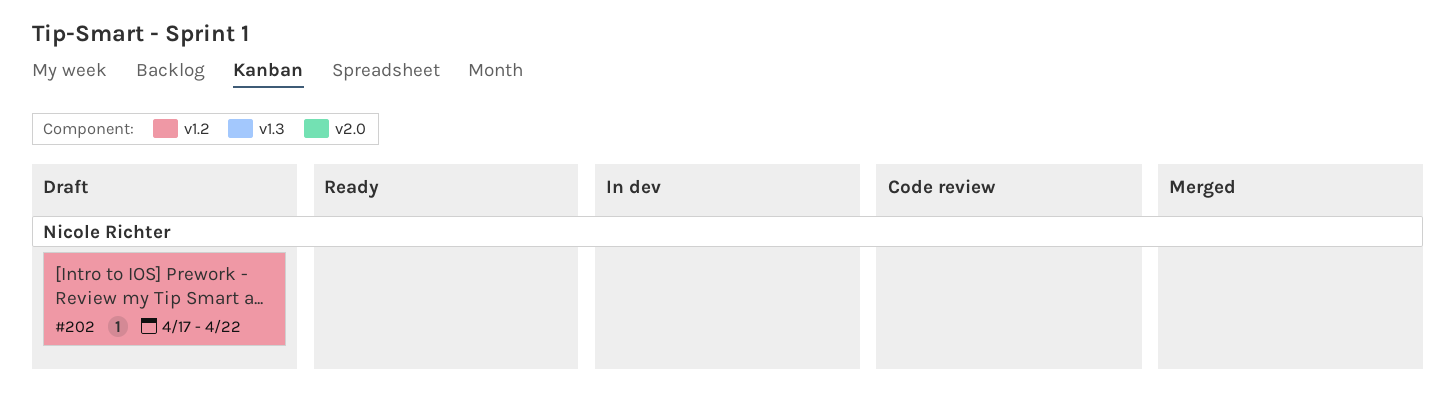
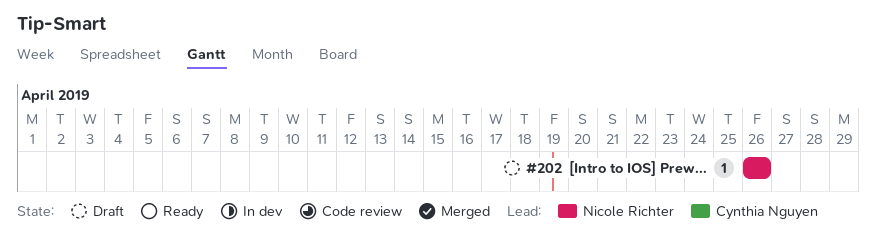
#202, start: Apr 17 -> Apr 26
#202, due: Apr 22 -> Apr 26

